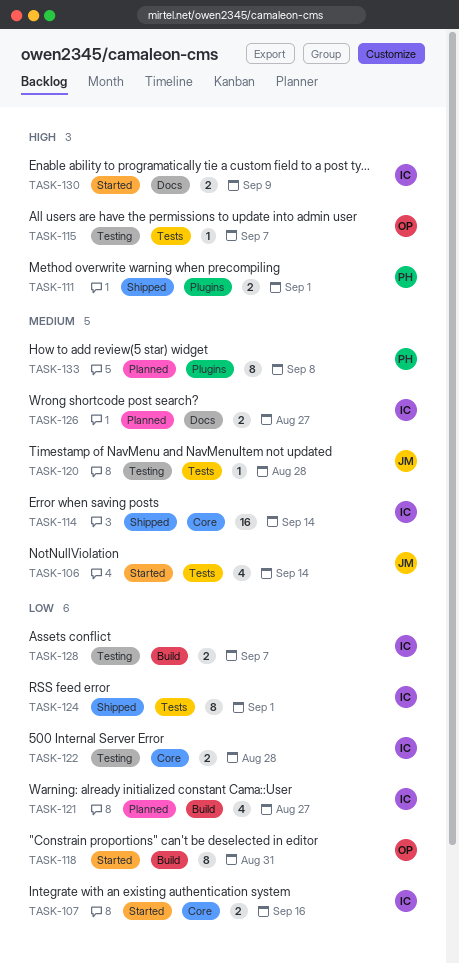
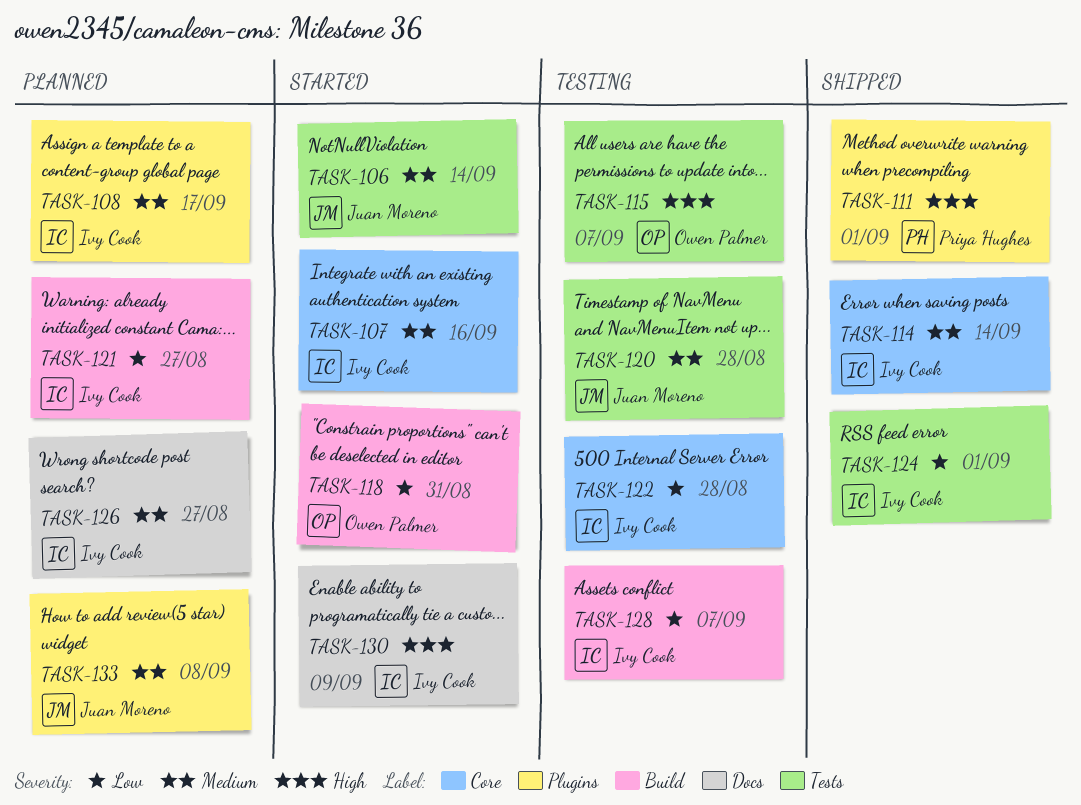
TASK-107, priority: Low -> Medium
TASK-108: none -> present
TASK-133, owner: Priya Hughes -> Juan Moreno

